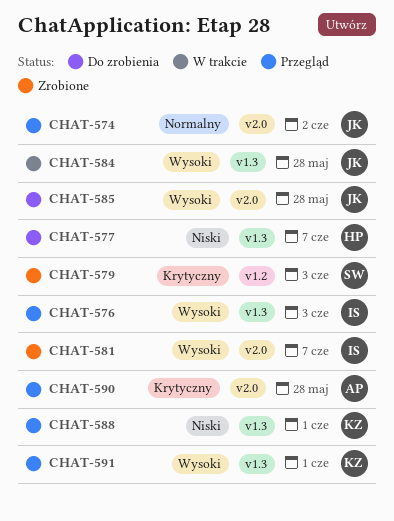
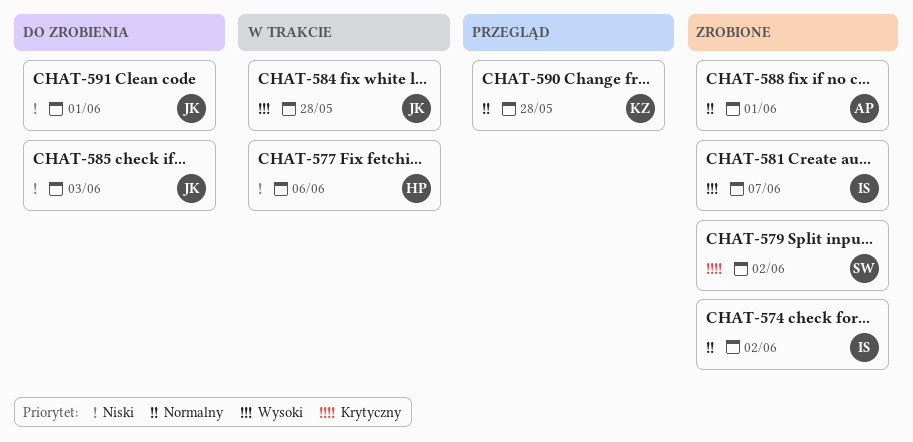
CHAT-574, status: Przegląd -> Zrobione
CHAT-574, owner: JK -> IS
CHAT-576: present -> none
CHAT-577, status: Do zrobienia -> W trakcie
CHAT-577, due: Jun 7 -> Jun 6
CHAT-579, due: Jun 3 -> Jun 2
CHAT-585, priority: Wysoki -> Niski
CHAT-585, due: May 28 -> Jun 3
CHAT-588, status: Przegląd -> Zrobione
CHAT-588, owner: KZ -> AP
CHAT-588, priority: Niski -> Normalny
CHAT-590, owner: AP -> KZ
CHAT-590, priority: Krytyczny -> Normalny
CHAT-591, status: Przegląd -> Do zrobienia
CHAT-591, owner: KZ -> JK
CHAT-591, priority: Wysoki -> Niski

